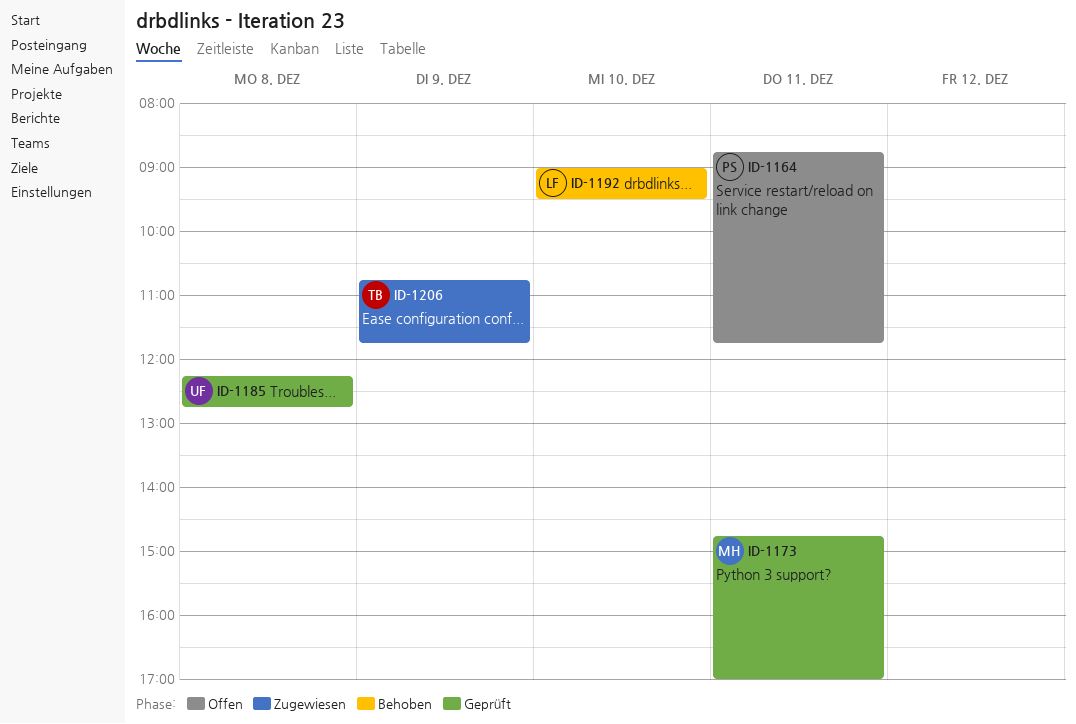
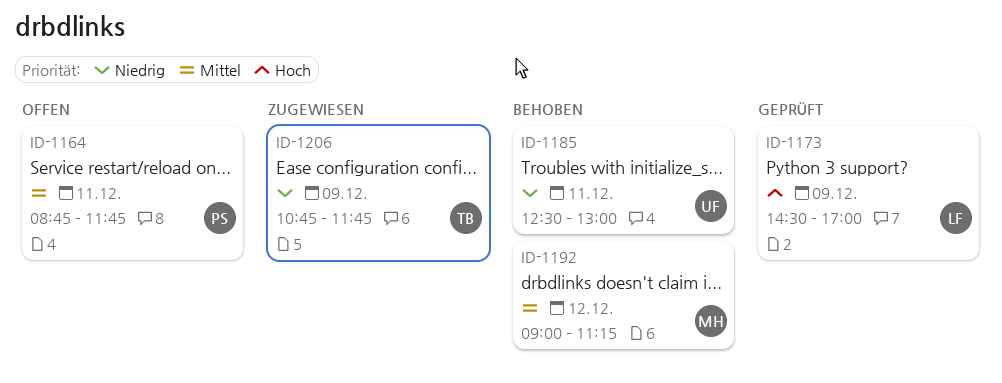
ID-1173, owner: MH -> LF
ID-1173, day: Dec 11 -> Dec 9
ID-1173, begins: 14:45 -> 14:30
ID-1185, status: Geprüft -> Behoben
ID-1185, day: Dec 8 -> Dec 11
ID-1185, begins: 12:15 -> 12:30
ID-1185, ends: 12:45 -> 13:00
ID-1192, owner: LF -> MH
ID-1192, day: Dec 10 -> Dec 12
ID-1192, ends: 09:30 -> 11:15

